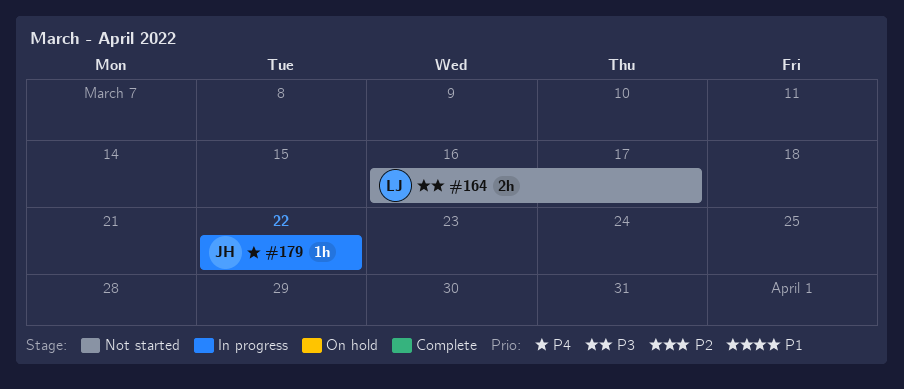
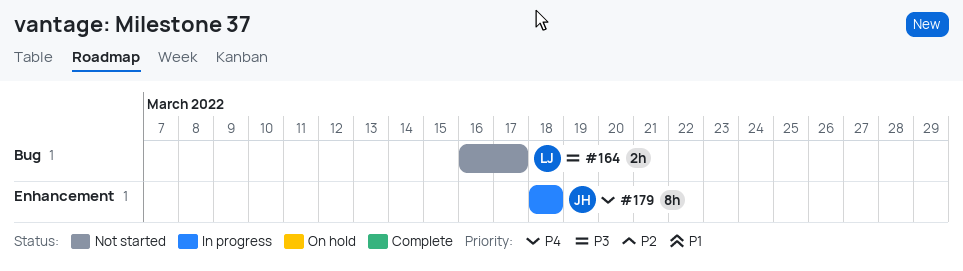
#179, estimate: 1h -> 8h
#179, start: Mar 22 -> Mar 18
#179, due: Mar 22 -> Mar 18

